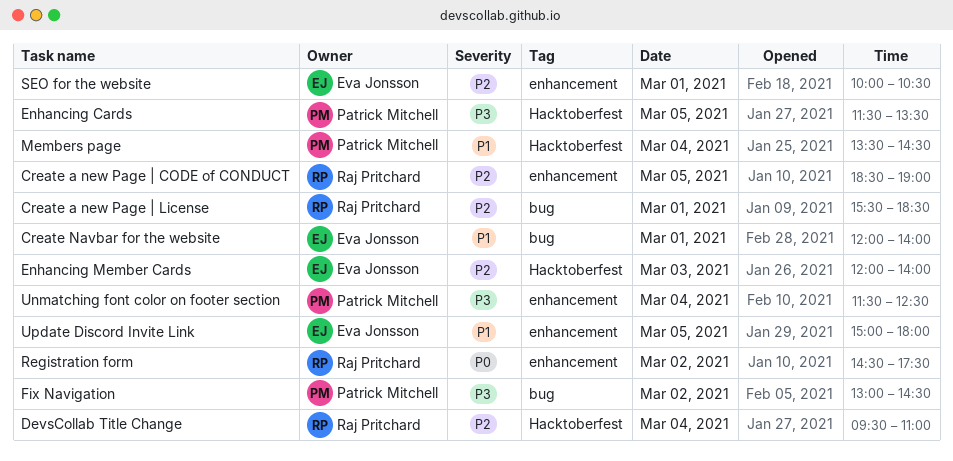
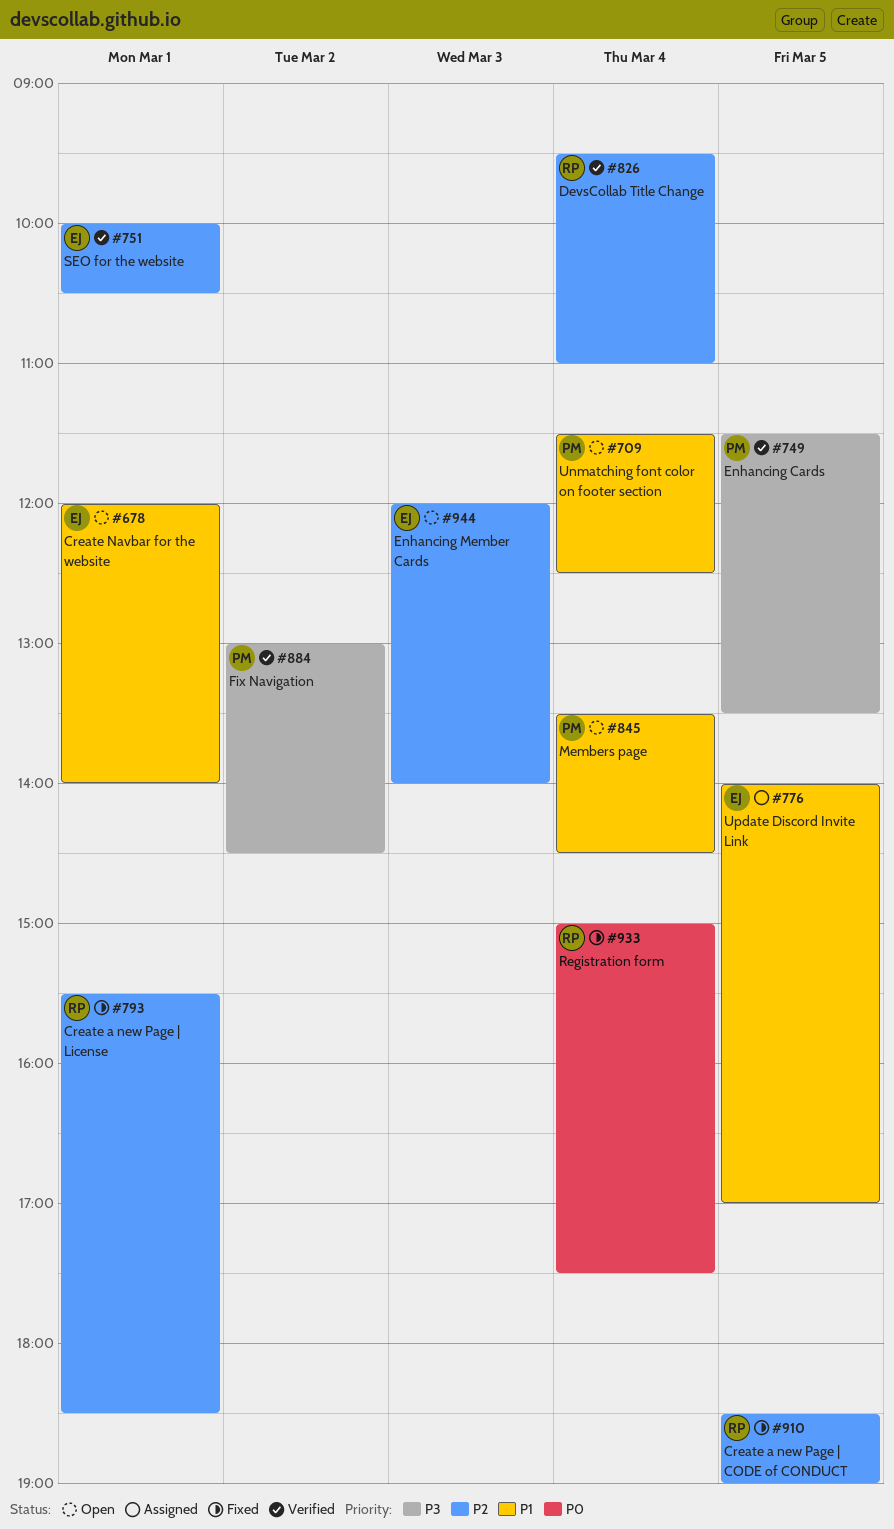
Registration form, day: Mar 2 -> Mar 4
Registration form, begins: 14:30 -> 15:00
Unmatching font color on footer section, priority: P3 -> P1
Update Discord Invite Link, begins: 15:00 -> 14:00
Update Discord Invite Link, ends: 18:00 -> 17:00

